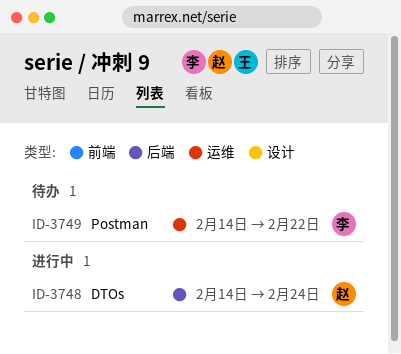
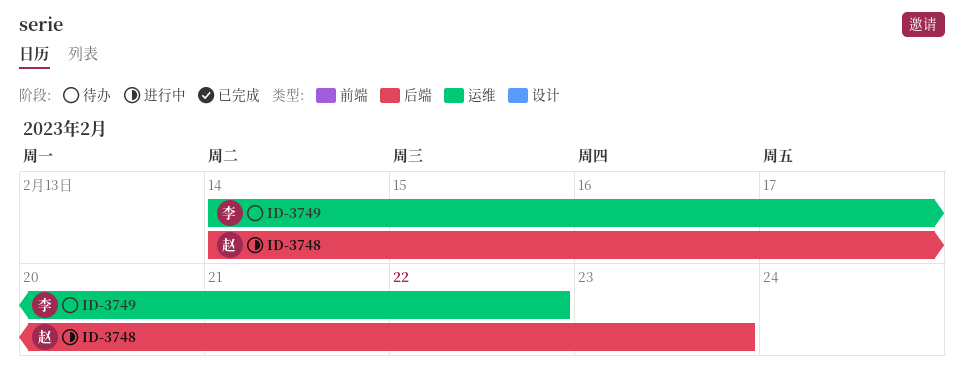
ID-3748, due: Feb 24 -> Feb 23

